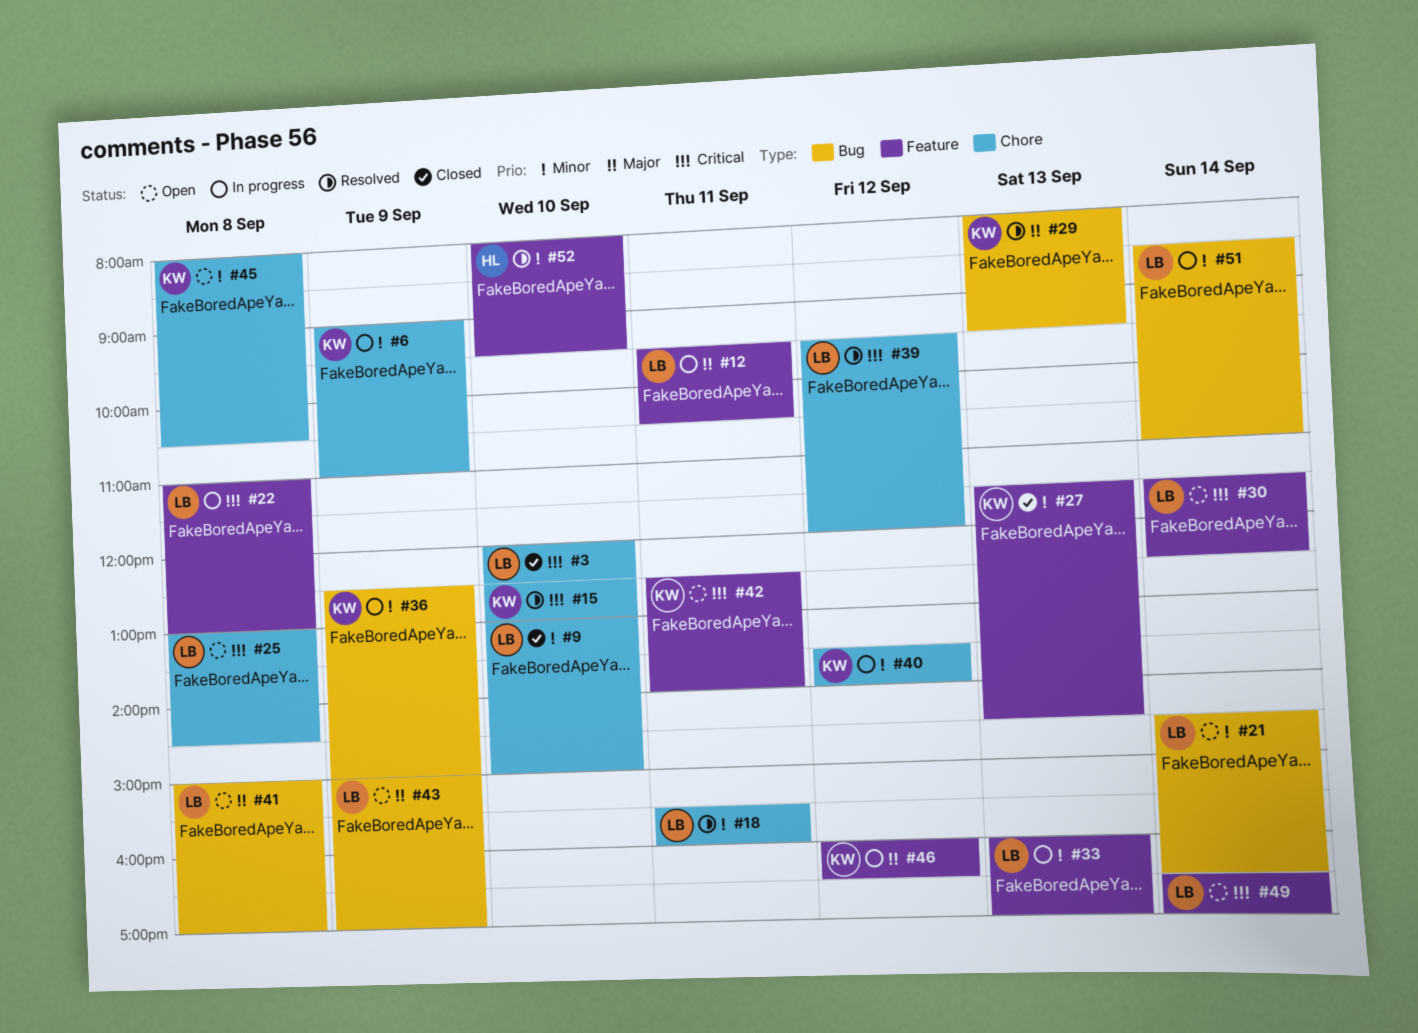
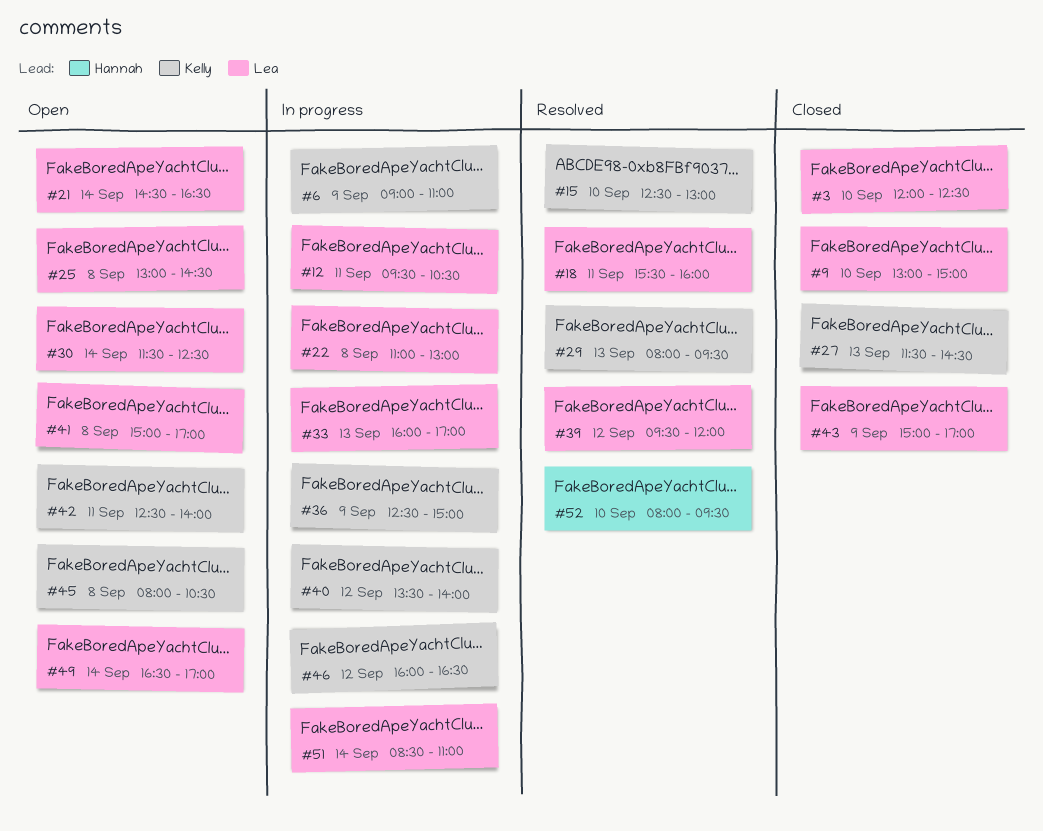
#43, status: Open -> Closed

